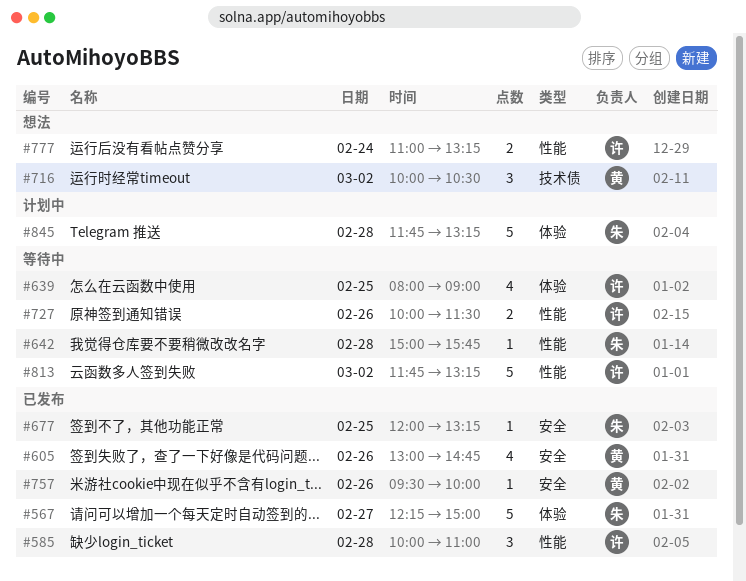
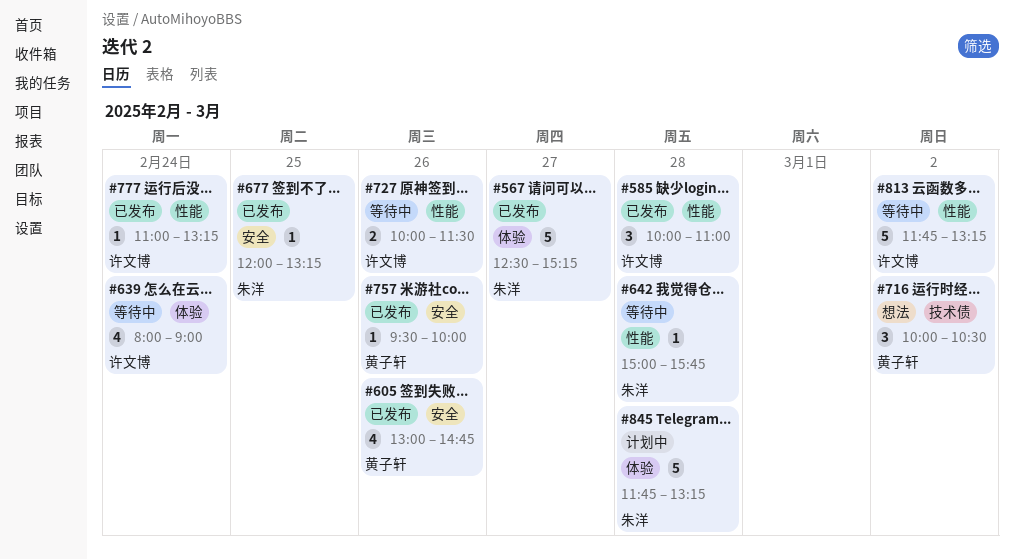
#567, begins: 12:15 -> 12:30
#567, ends: 15:00 -> 15:15
#639, day: Feb 25 -> Feb 24
#777, status: 想法 -> 已发布
#777, estimate: 2 -> 1

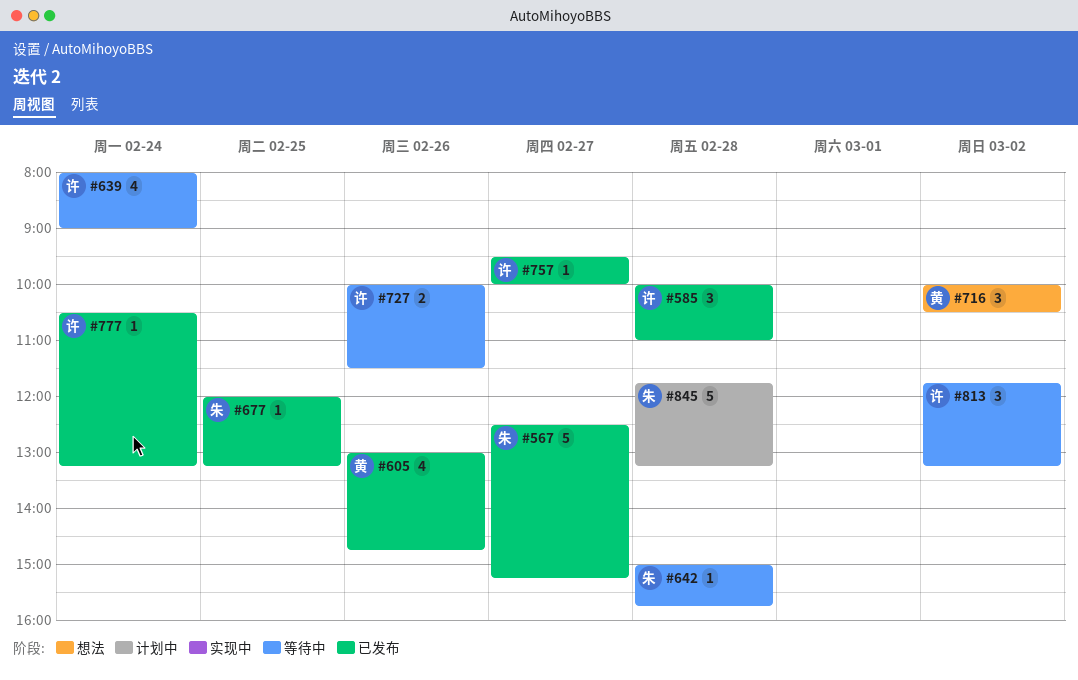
#757, owner: 黄子轩 -> 许文博
#757, day: Feb 26 -> Feb 27
#777, begins: 11:00 -> 10:30
#813, estimate: 5 -> 3

